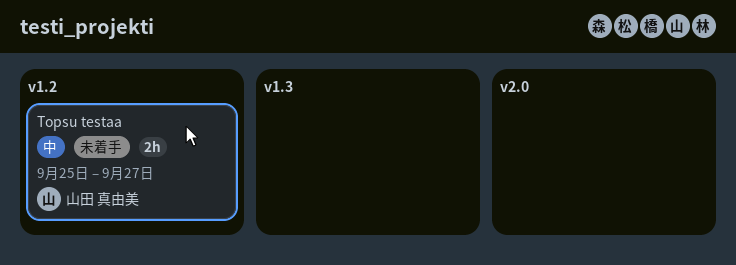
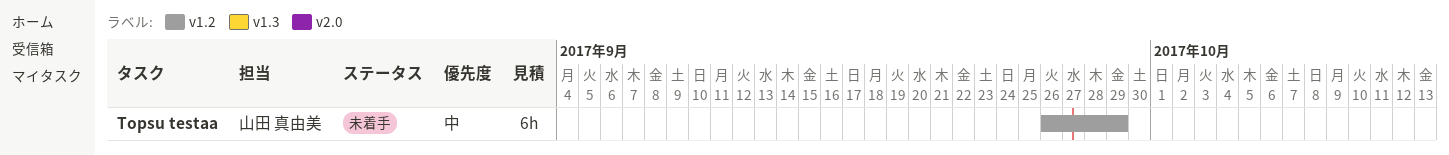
Topsu testaa, estimate: 2h -> 6h
Topsu testaa, start: Sep 25 -> Sep 26
Topsu testaa, due: Sep 27 -> Sep 29

